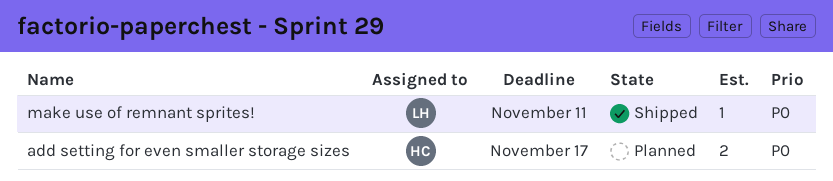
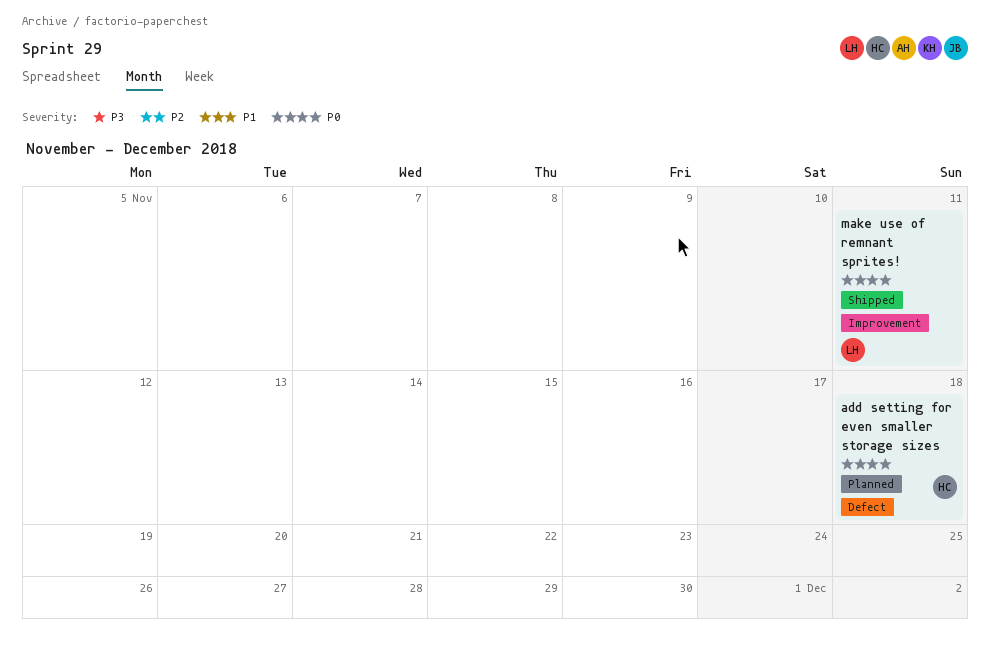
add setting for even smaller storage sizes, due: Nov 17 -> Nov 18

